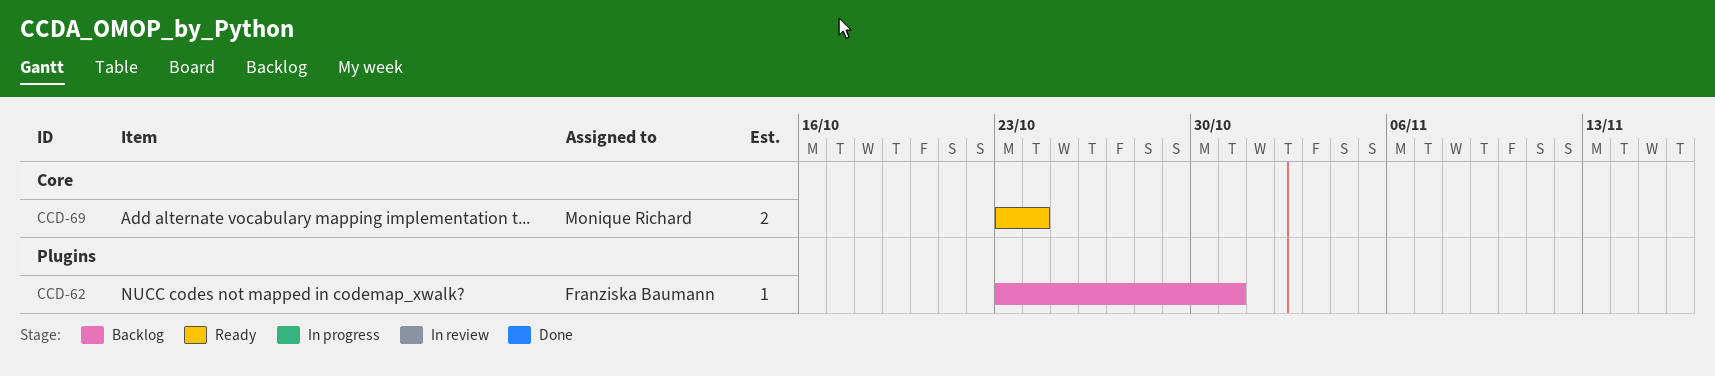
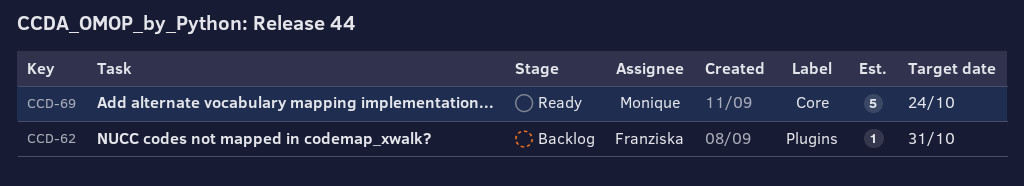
CCD-69, estimate: 2 -> 5

